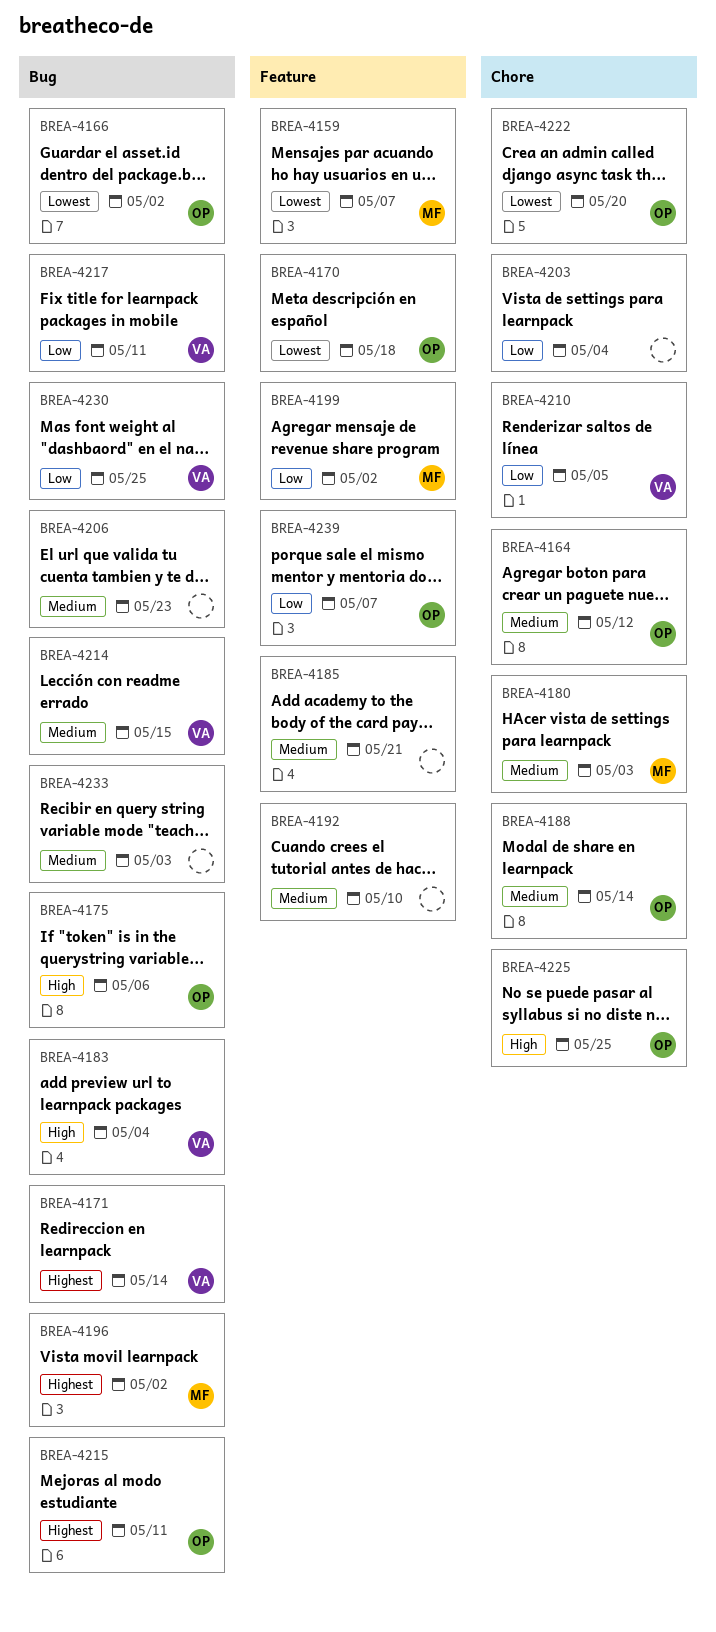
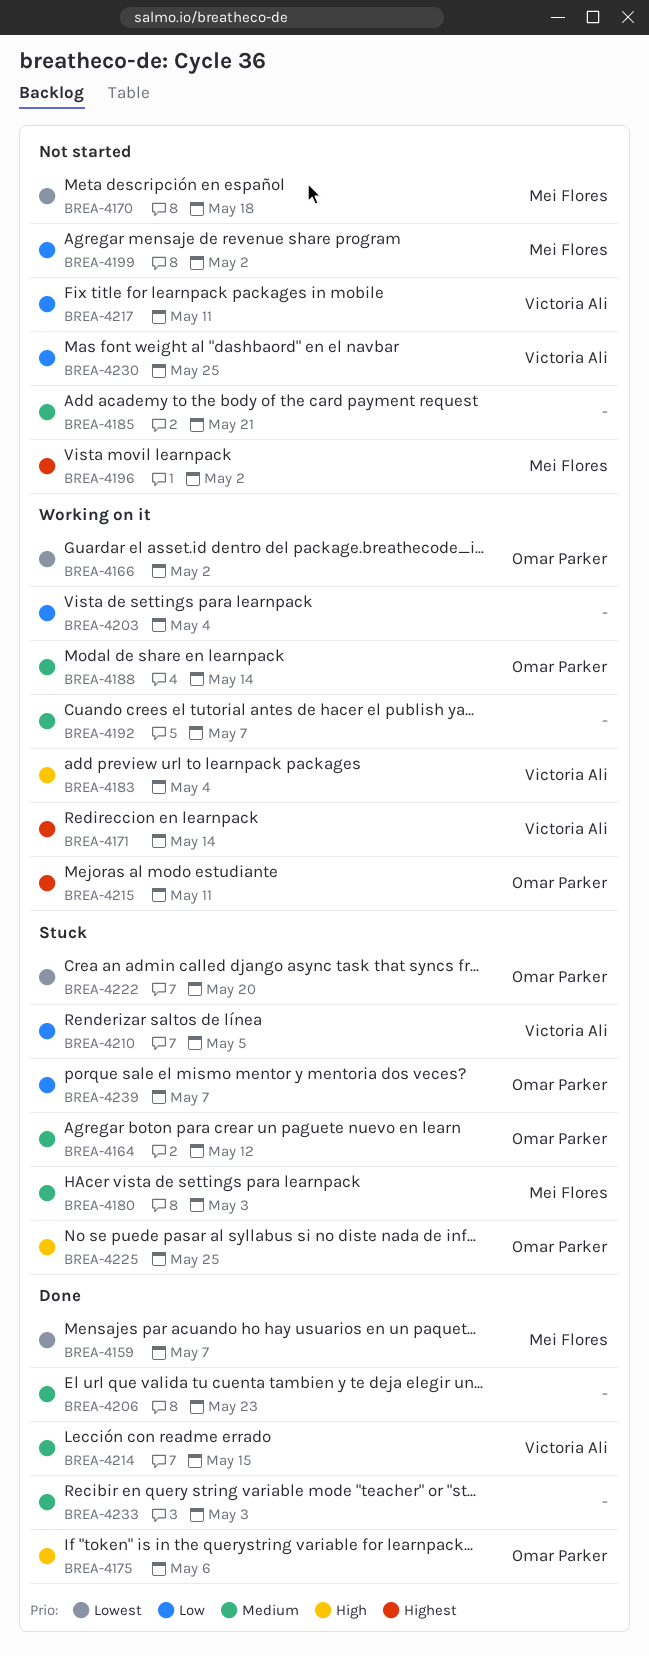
BREA-4170, owner: Omar Parker -> Mei Flores
BREA-4192, due: May 10 -> May 7

